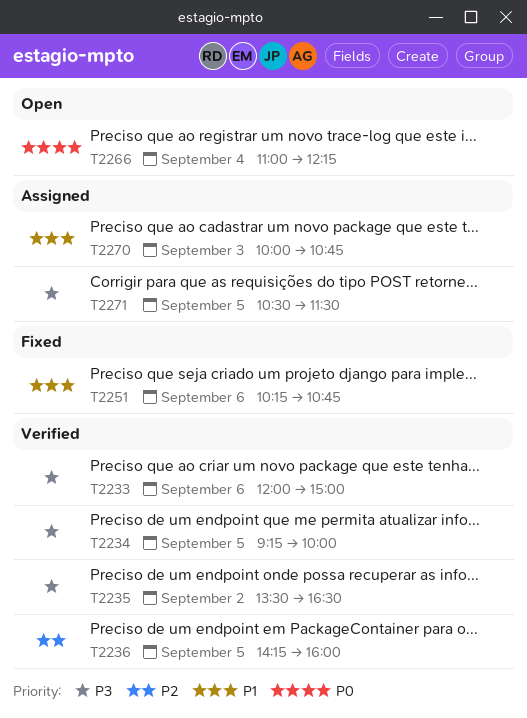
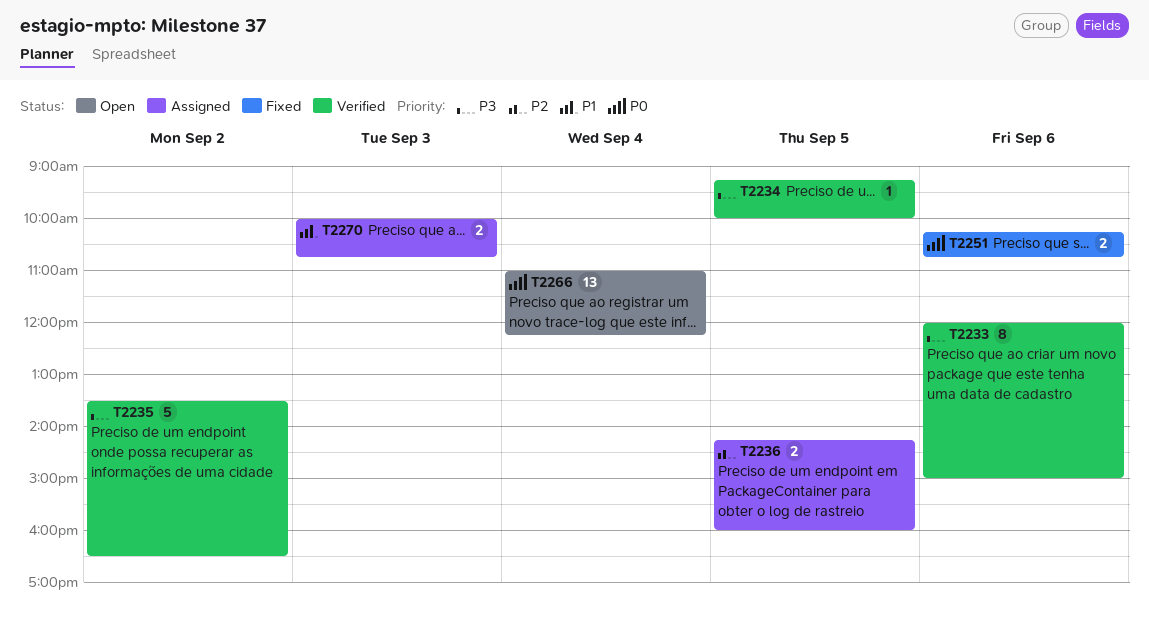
T2236, status: Verified -> Assigned
T2251, priority: P1 -> P0
T2271: present -> none

